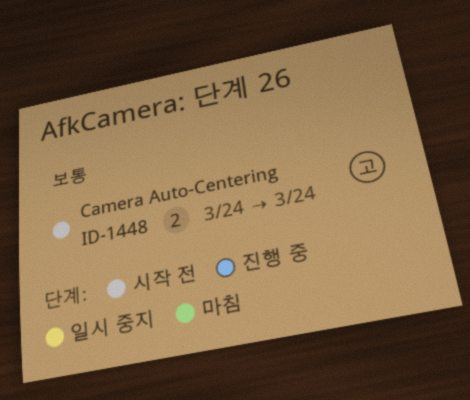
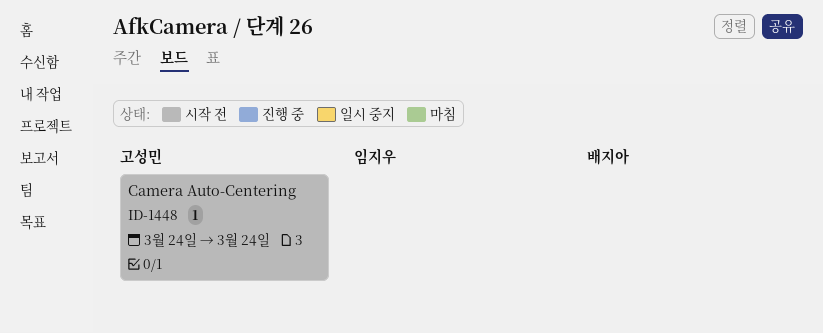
ID-1448, estimate: 2 -> 1

